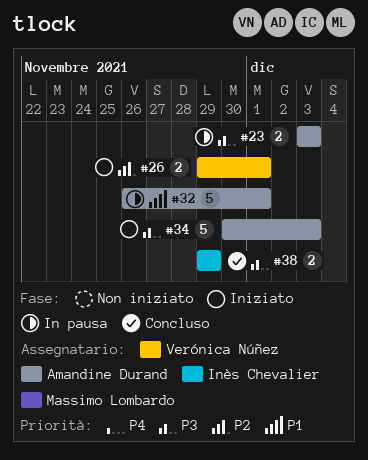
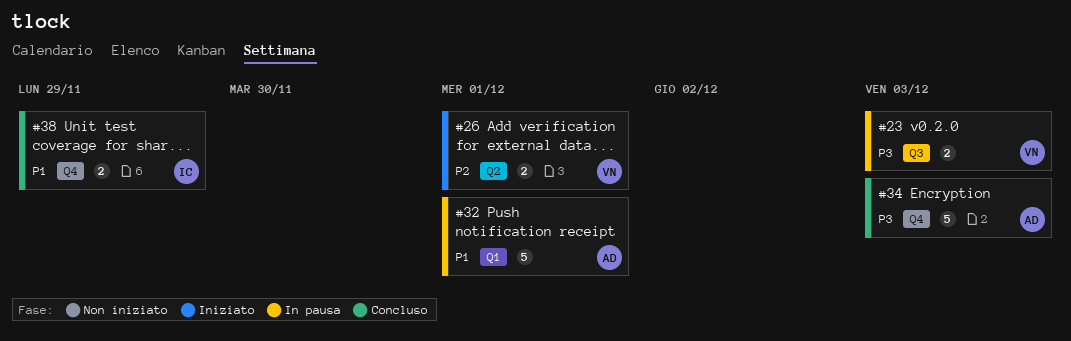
#23, owner: Amandine Durand -> Verónica Núñez
#34, status: Iniziato -> Concluso
#38, priority: P3 -> P1

